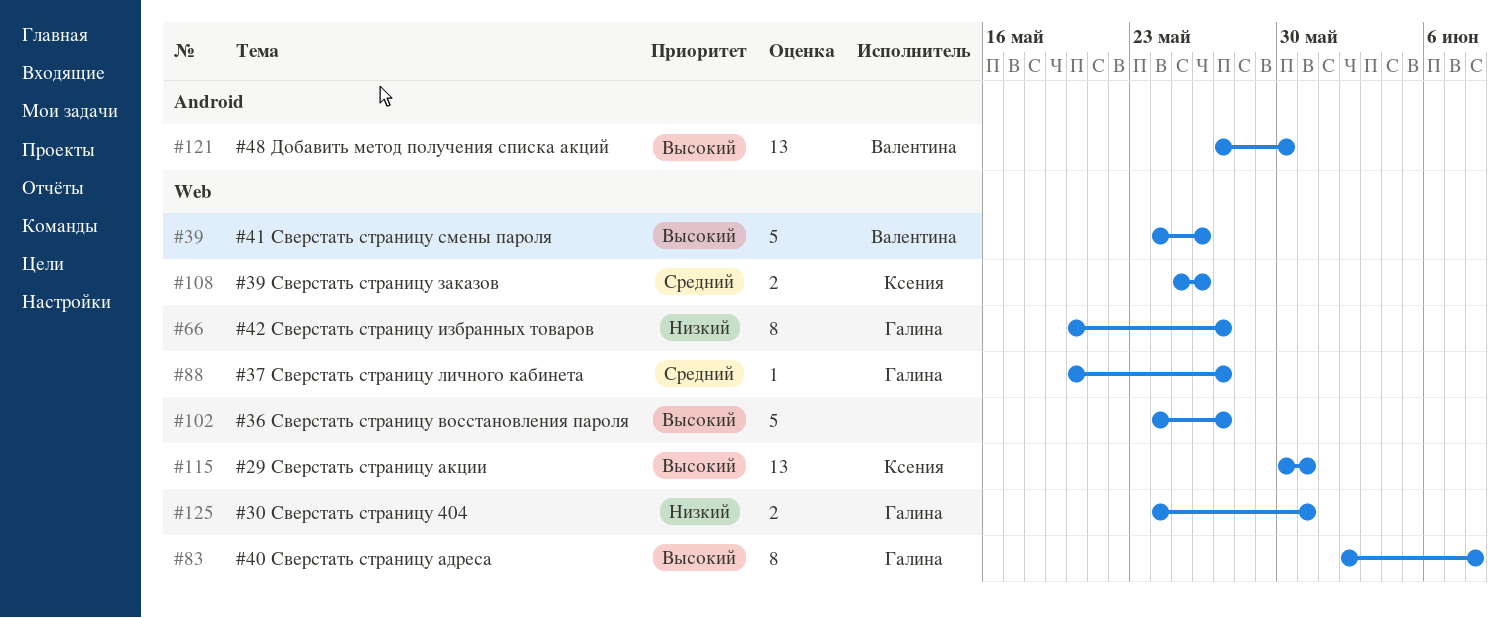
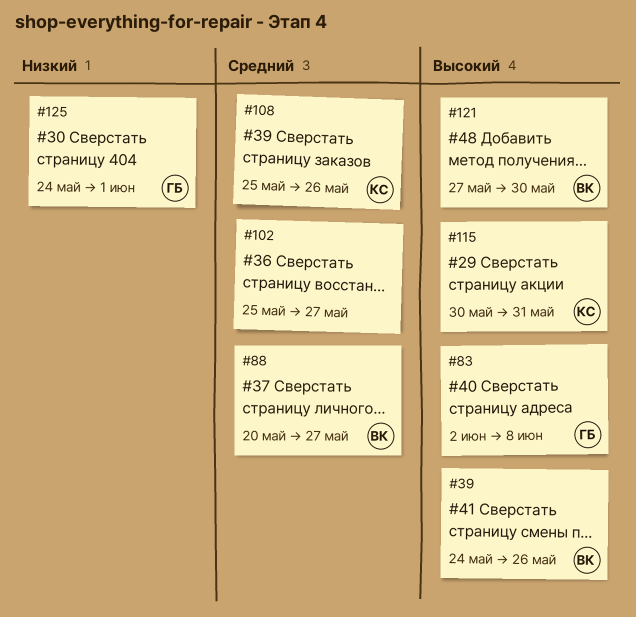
#66: present -> none
#88, owner: Галина -> Валентина
#102, priority: Высокий -> Средний
#102, start: May 24 -> May 25
#125, due: May 31 -> Jun 1

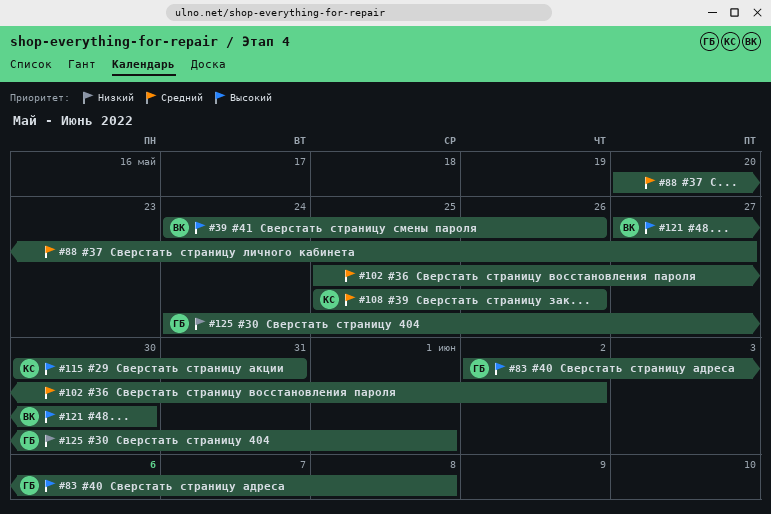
#88, owner: ВК -> none
#102, due: May 27 -> Jun 2

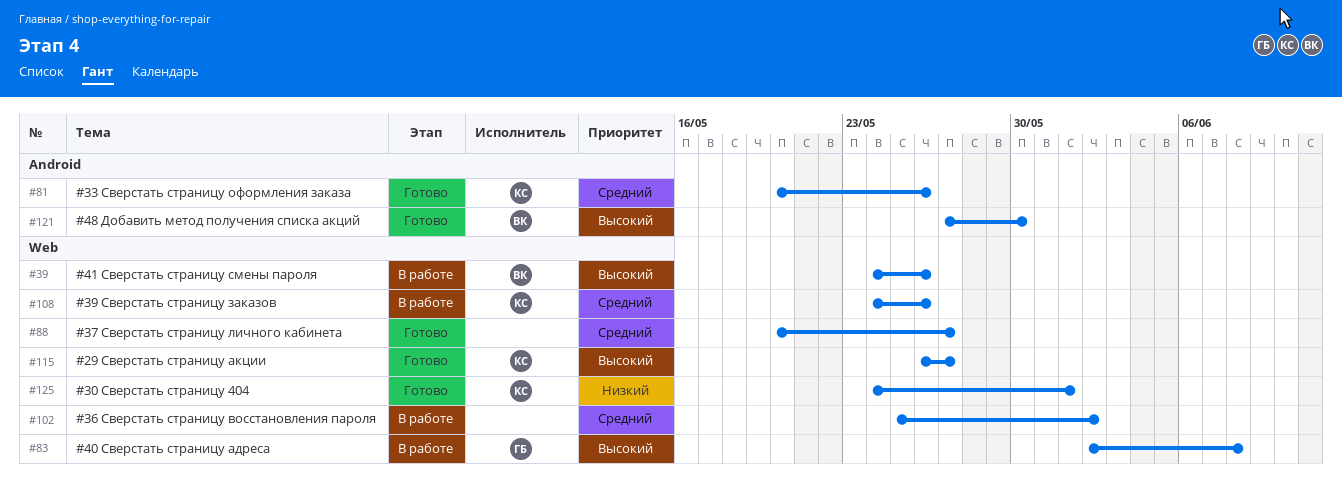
#81: none -> present
#108, start: May 25 -> May 24
#115, start: May 30 -> May 26
#115, due: May 31 -> May 27
#125, owner: ГБ -> КС

